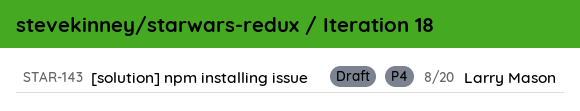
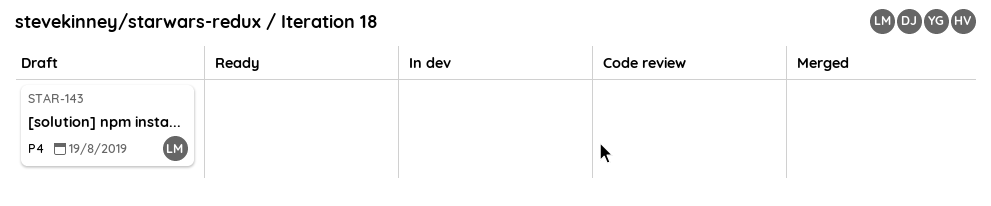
STAR-143, due: Aug 20 -> Aug 19

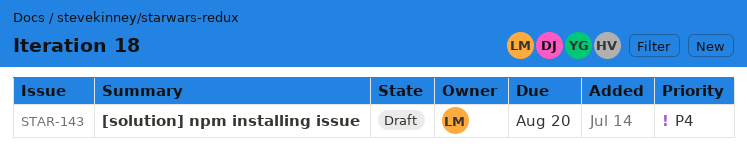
STAR-143, due: Aug 19 -> Aug 20

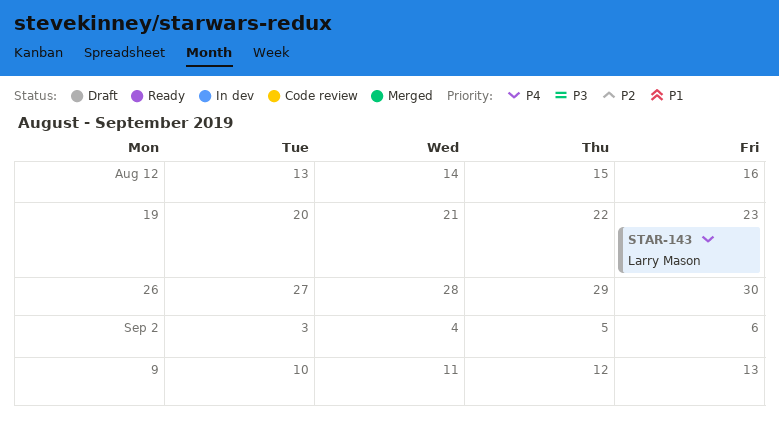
STAR-143, due: Aug 20 -> Aug 23

